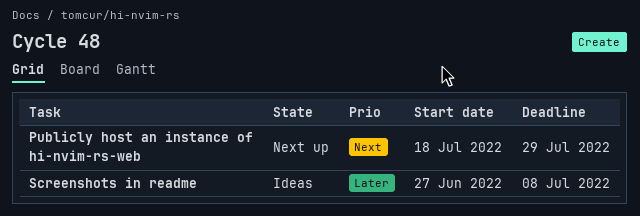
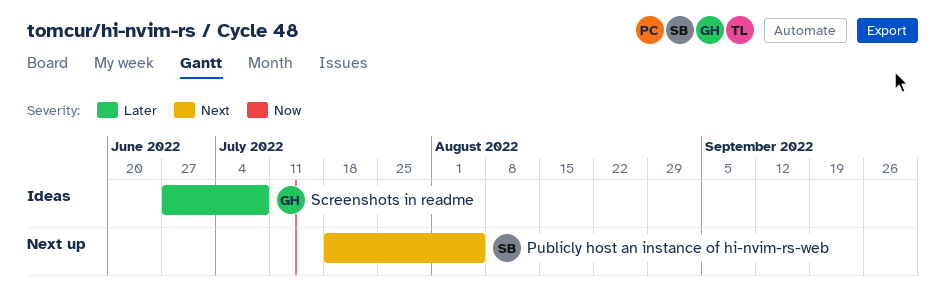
Publicly host an instance of hi-nvim-rs-web, due: Jul 29 -> Aug 5

